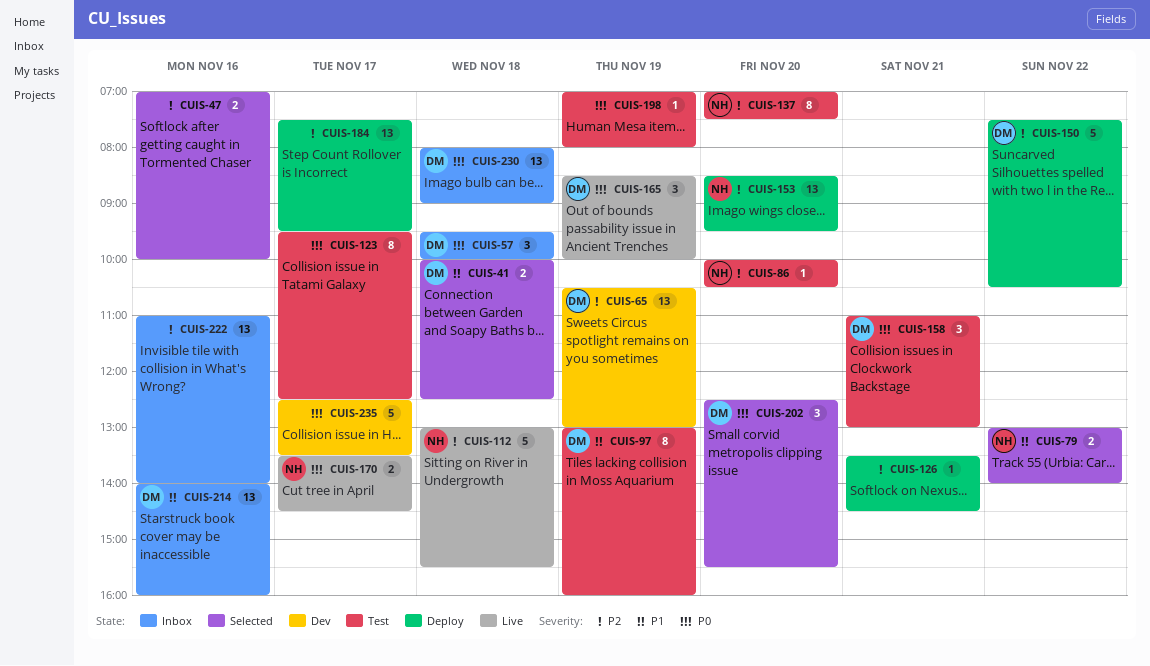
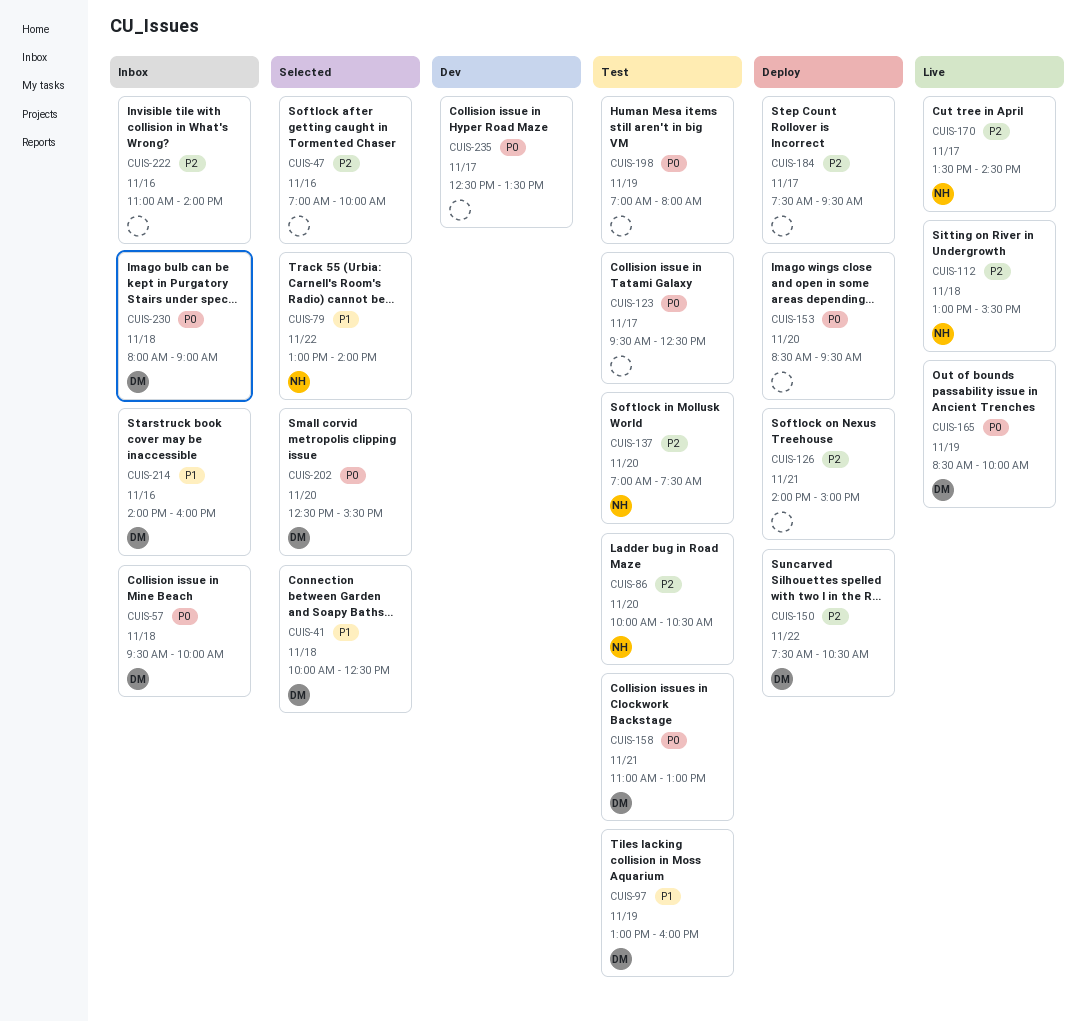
CUIS-65: present -> none
CUIS-126, begins: 13:30 -> 14:00
CUIS-126, ends: 14:30 -> 15:00
CUIS-153, owner: NH -> none
CUIS-153, priority: P2 -> P0
CUIS-170, priority: P0 -> P2

